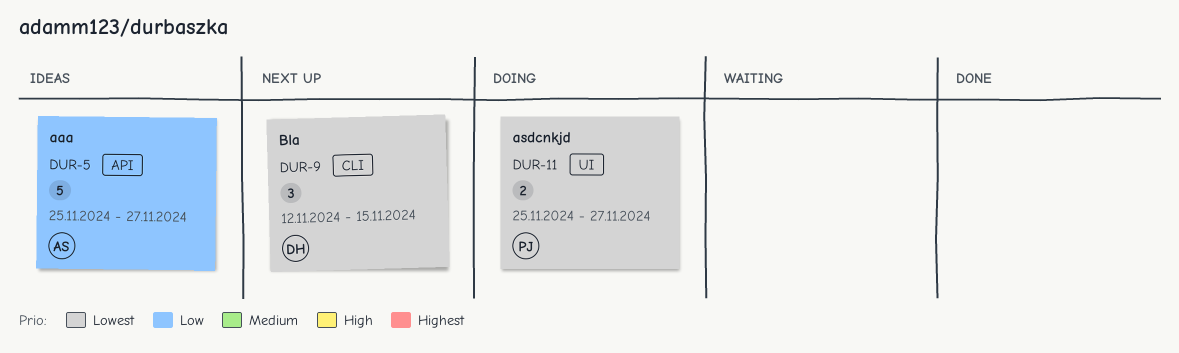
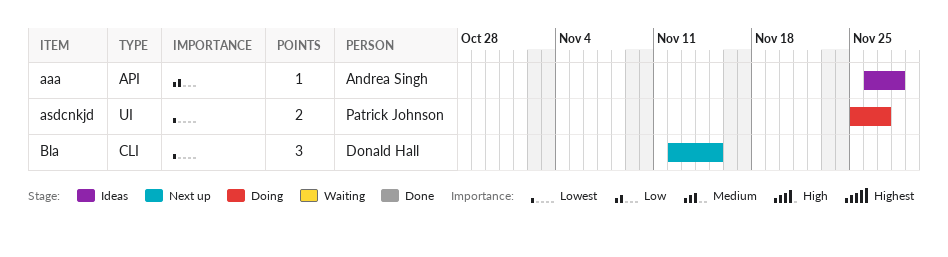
aaa, estimate: 5 -> 1
aaa, start: Nov 25 -> Nov 26
aaa, due: Nov 27 -> Nov 28

